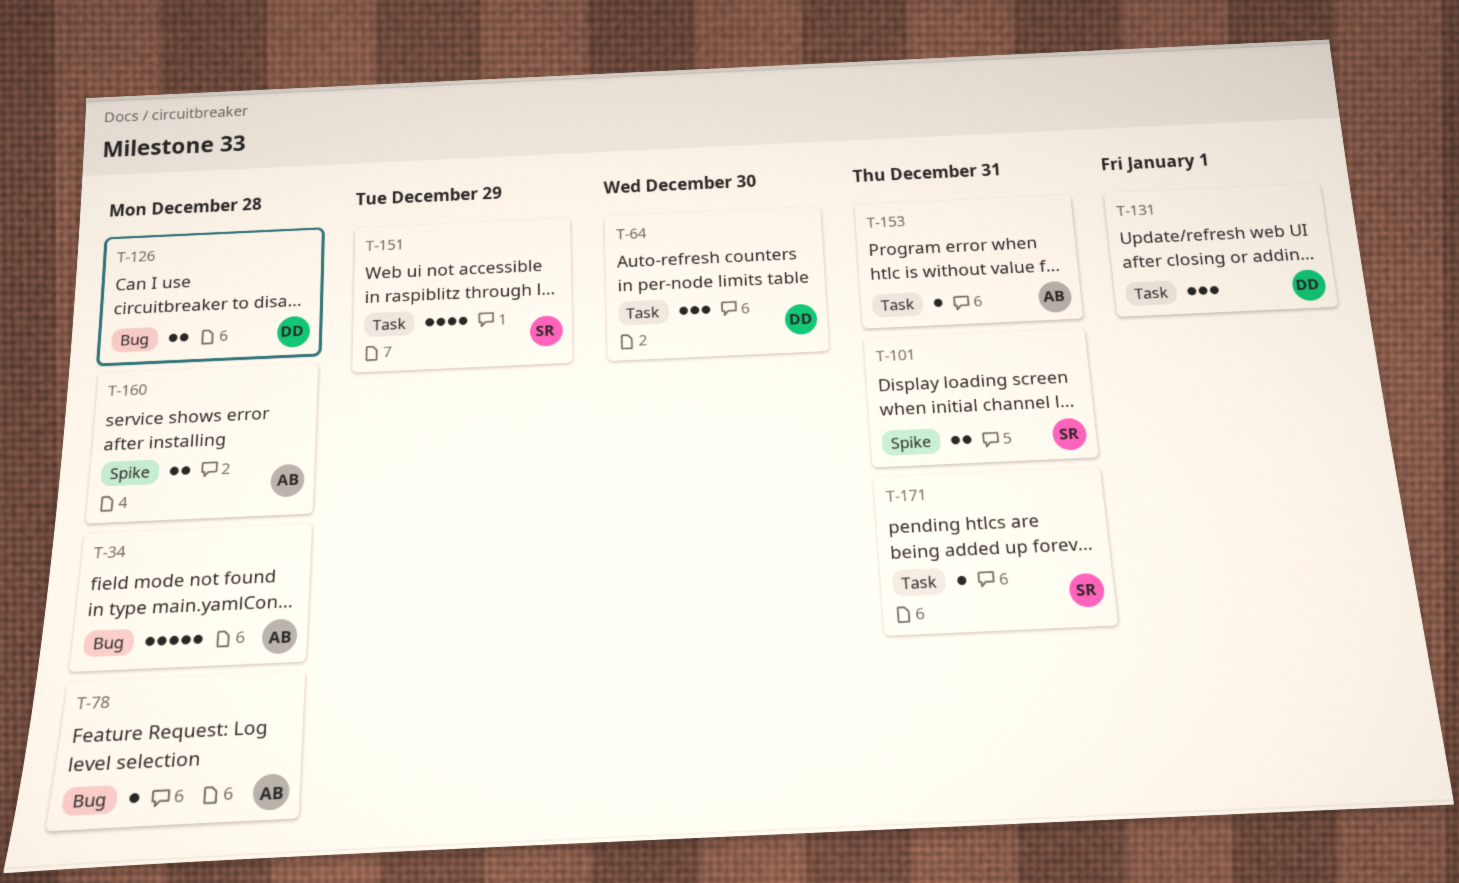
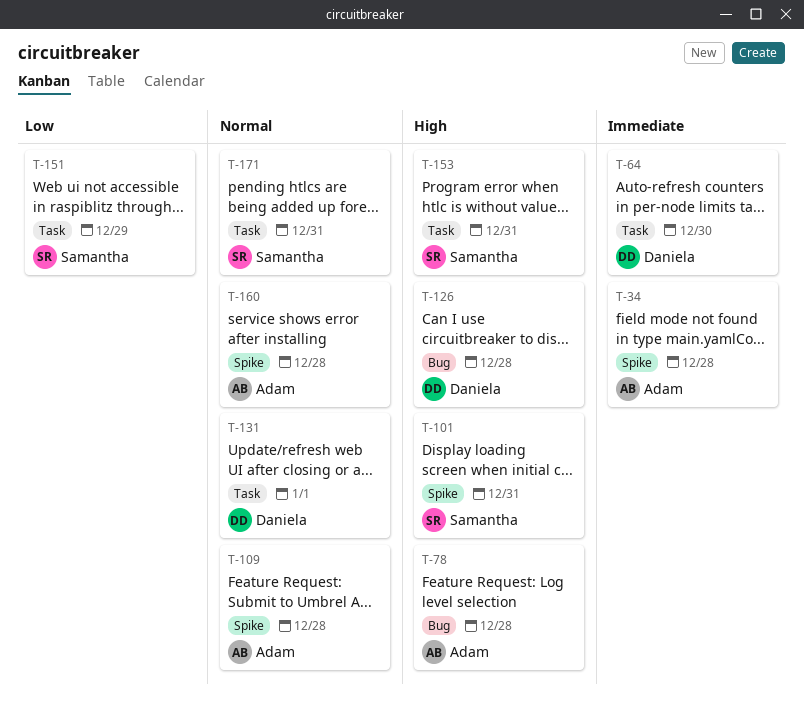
T-34, label: Bug -> Spike
T-109: none -> present
T-153, owner: Adam -> Samantha

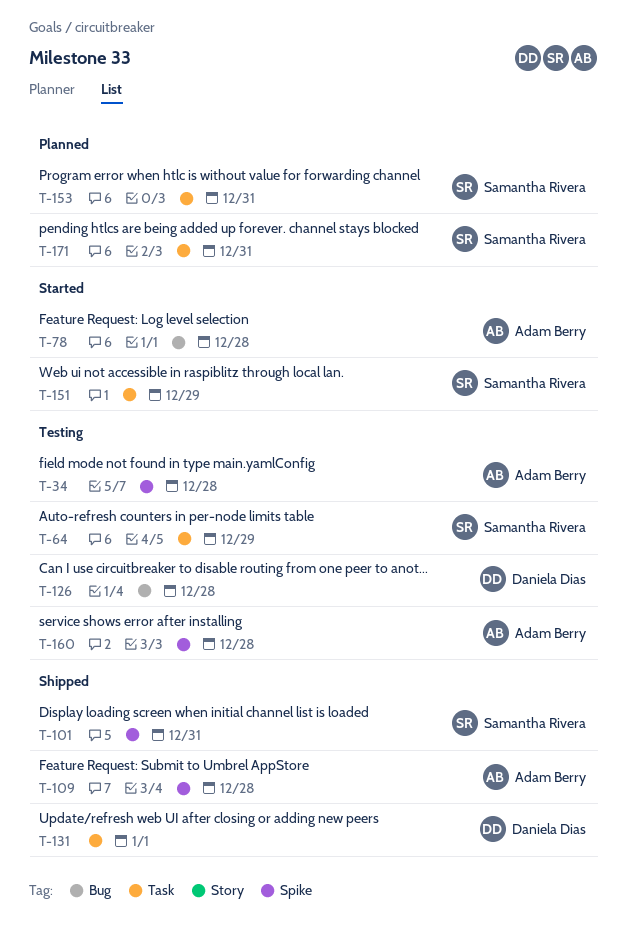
T-64, owner: Daniela Dias -> Samantha Rivera
T-64, due: Dec 30 -> Dec 29

